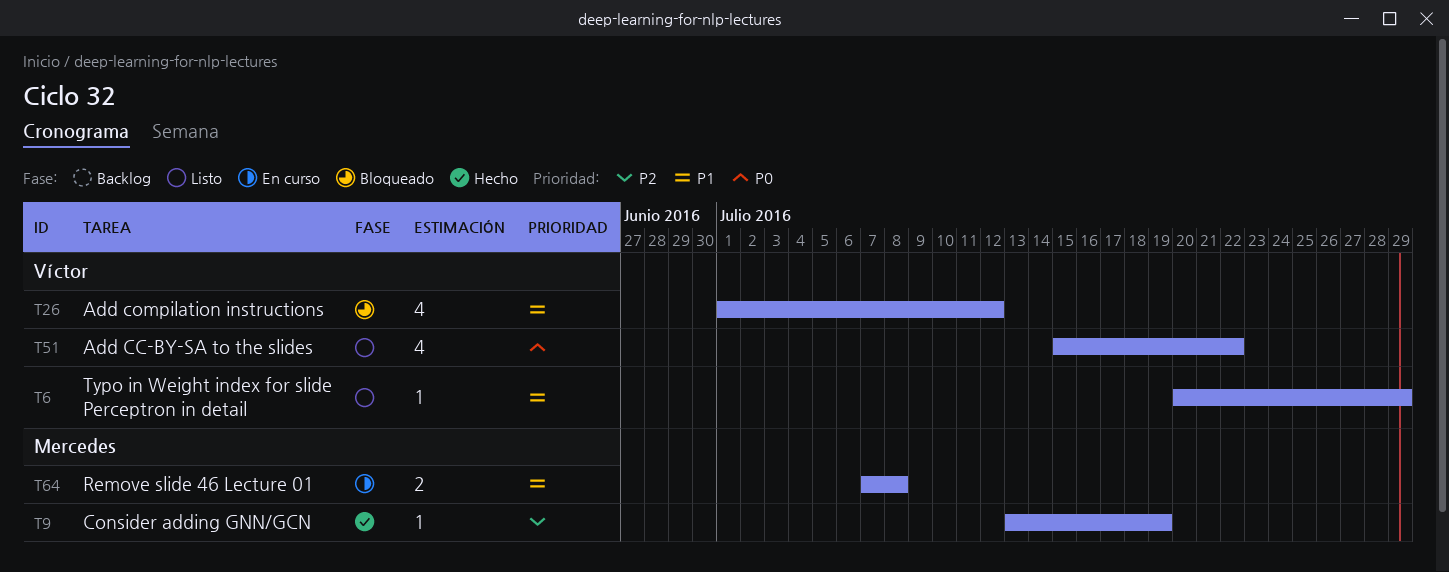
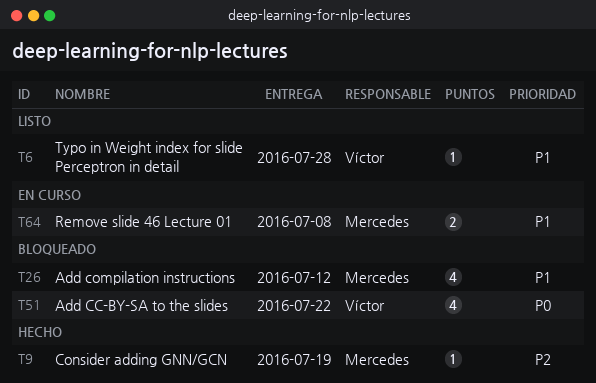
T6, due: Jul 29 -> Jul 28
T26, owner: Víctor -> Mercedes
T51, status: Listo -> Bloqueado

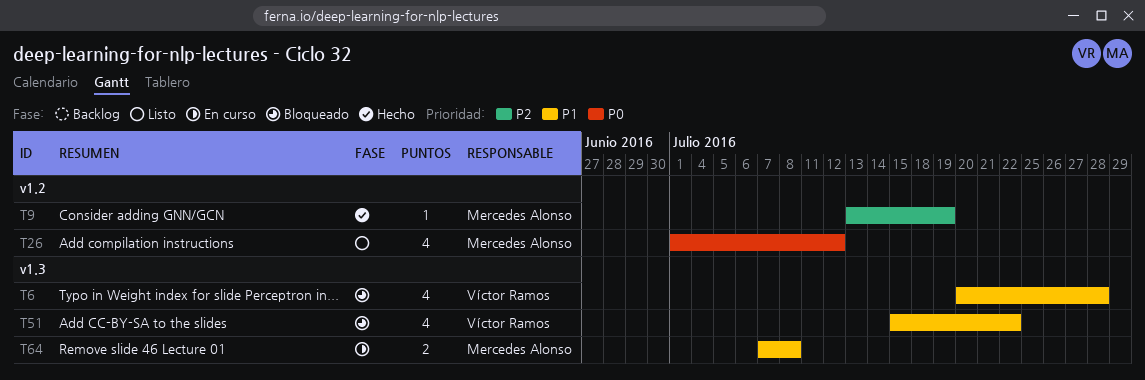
T6, status: Listo -> Bloqueado
T6, estimate: 1 -> 4
T26, status: Bloqueado -> Listo
T26, priority: P1 -> P0
T51, priority: P0 -> P1

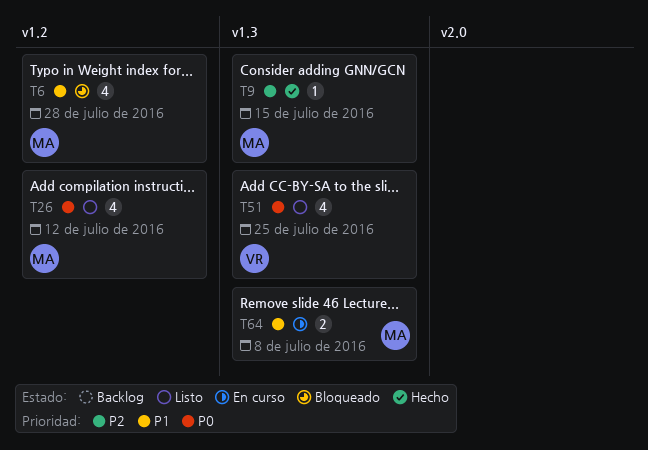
T6, owner: Víctor Ramos -> Mercedes Alonso
T6, label: v1.3 -> v1.2
T9, label: v1.2 -> v1.3
T9, due: Jul 19 -> Jul 15
T51, status: Bloqueado -> Listo
T51, priority: P1 -> P0
T51, due: Jul 22 -> Jul 25

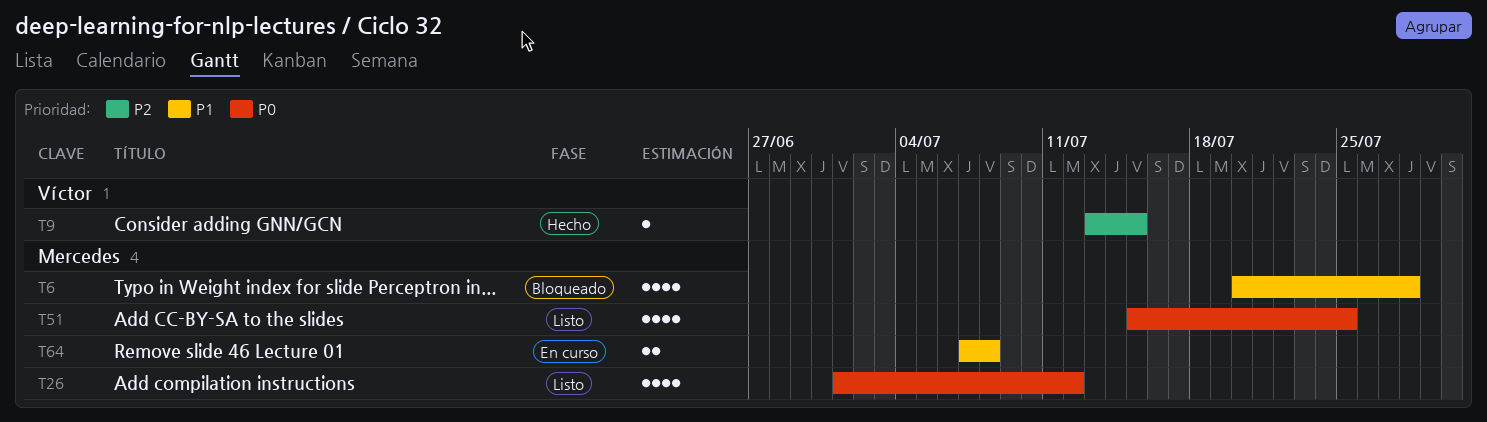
T9, owner: Mercedes -> Víctor
T51, owner: Víctor -> Mercedes

